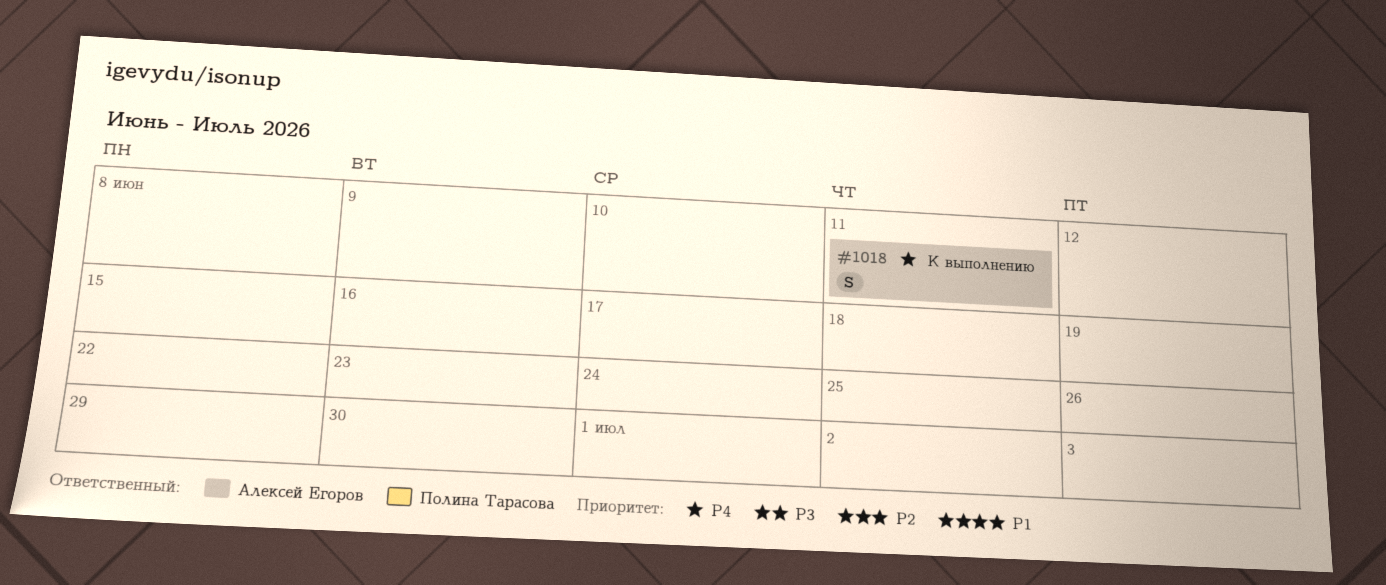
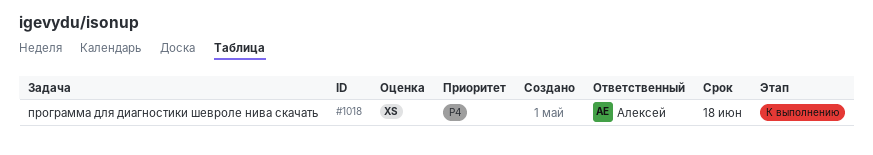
#1018, estimate: S -> XS
#1018, due: Jun 11 -> Jun 18

